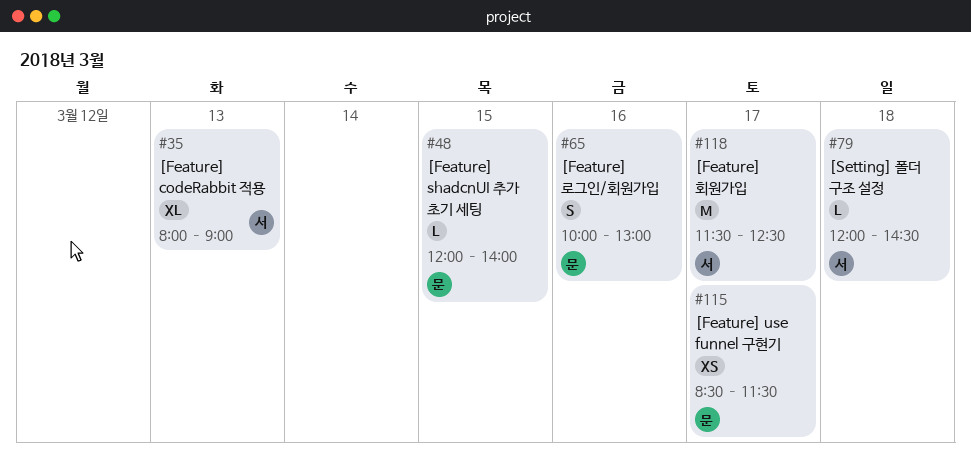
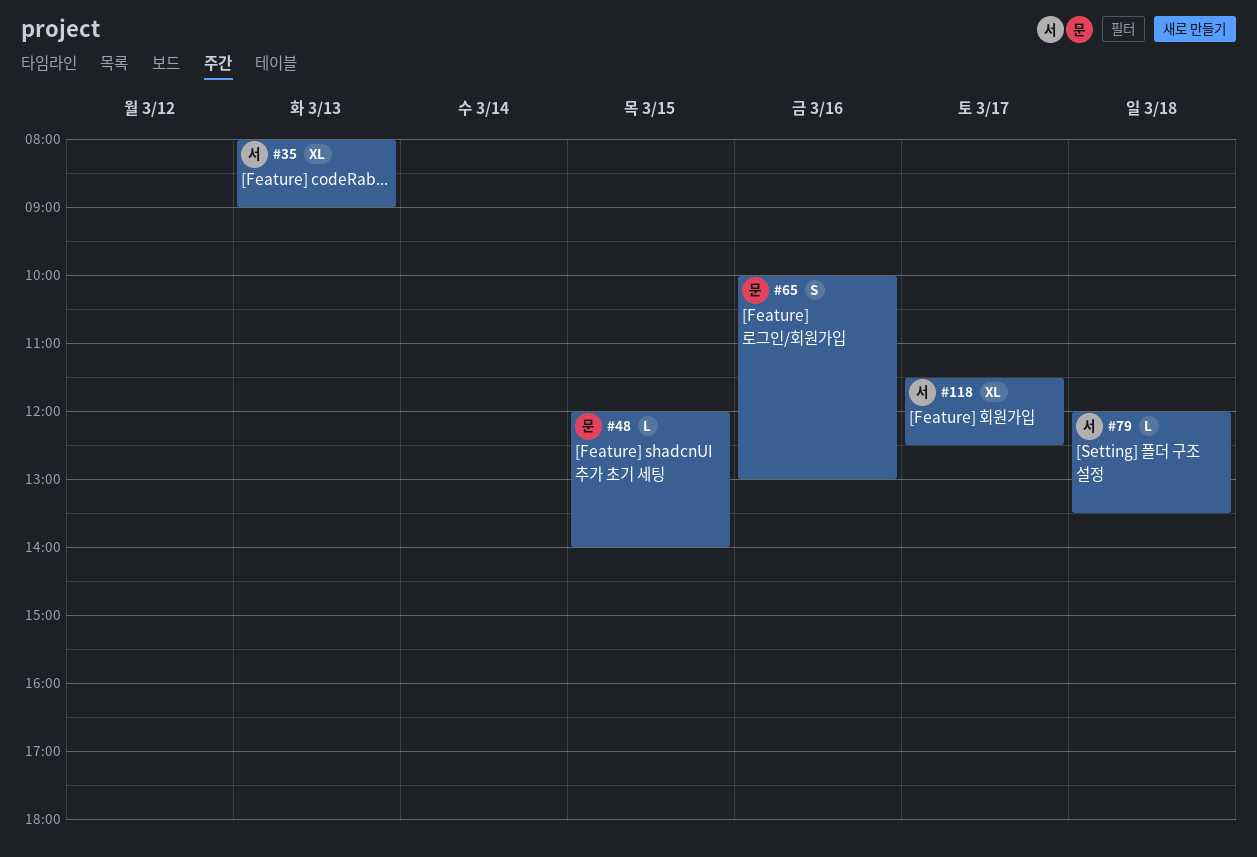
#79, ends: 14:30 -> 13:30
#115: present -> none
#118, estimate: M -> XL

